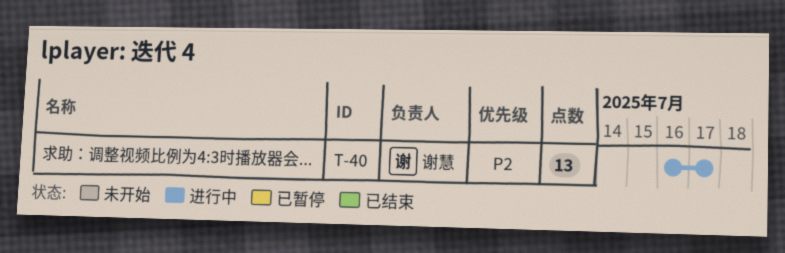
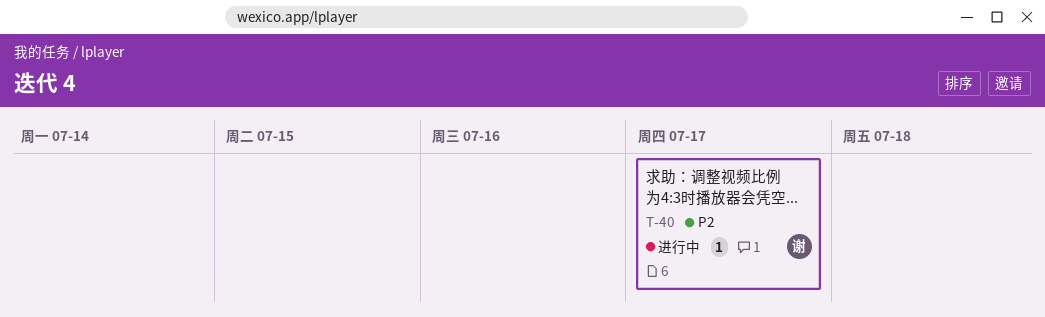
T-40, estimate: 13 -> 1

